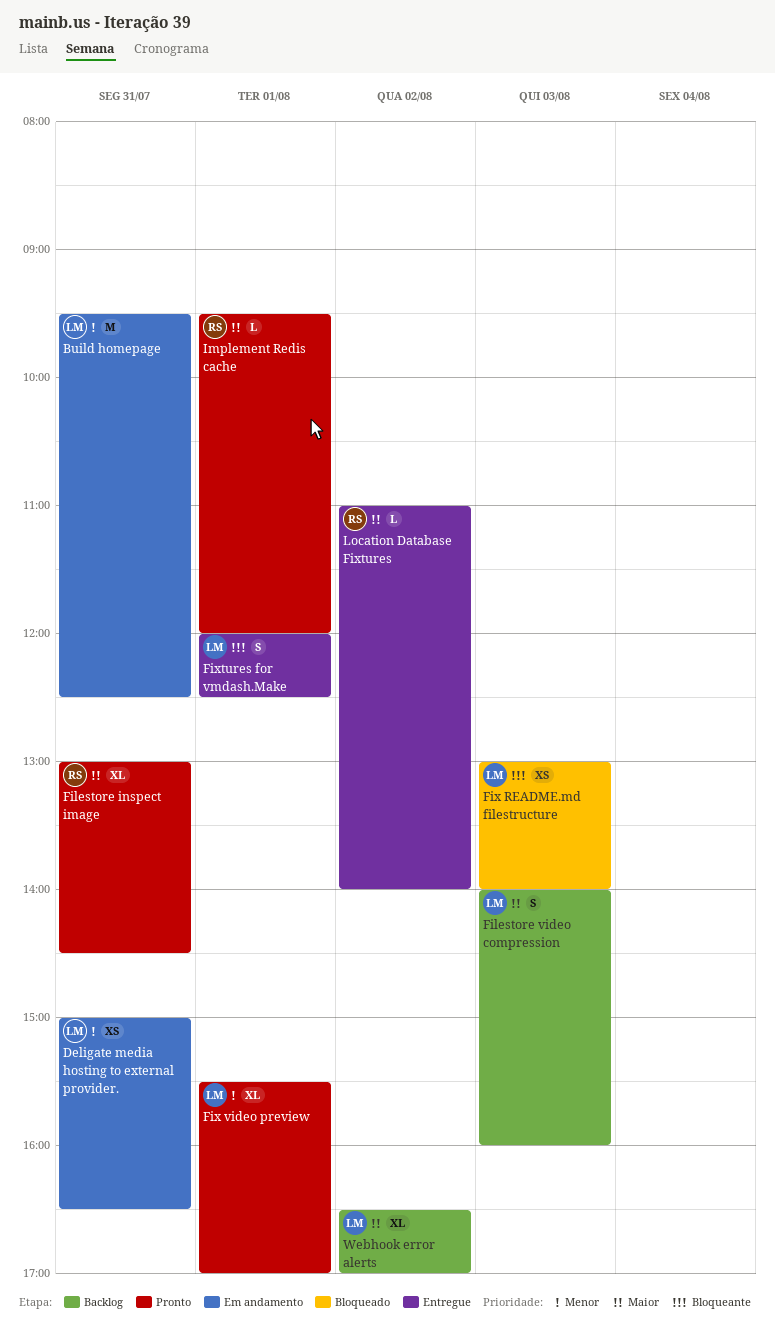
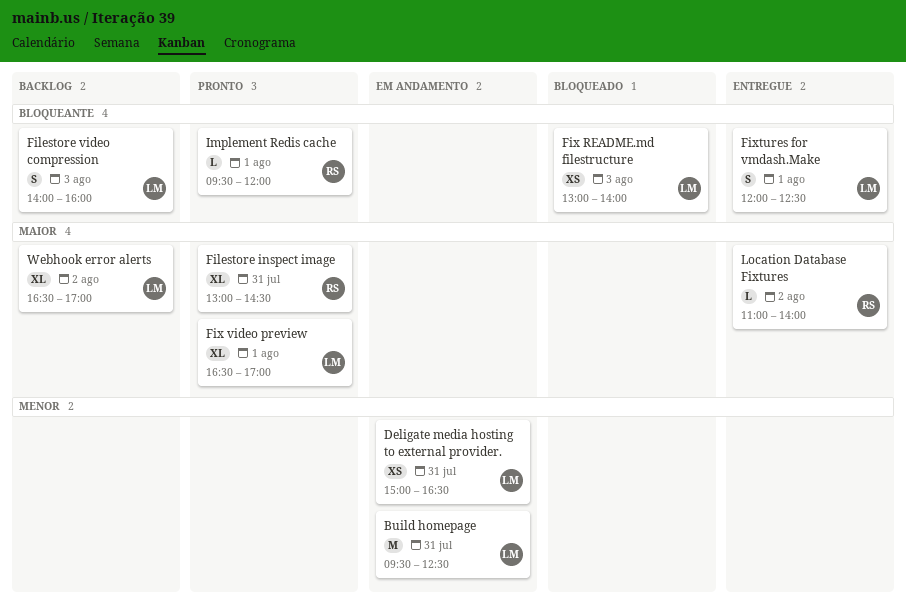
Filestore video compression, priority: Maior -> Bloqueante
Fix video preview, priority: Menor -> Maior
Fix video preview, begins: 15:30 -> 16:30
Implement Redis cache, priority: Maior -> Bloqueante

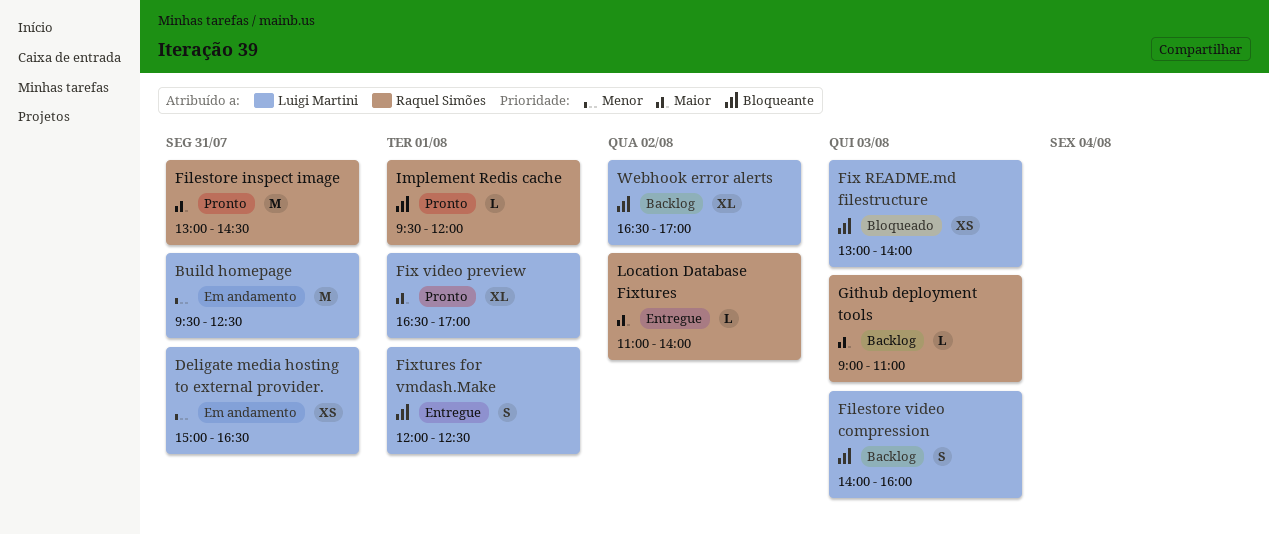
Filestore inspect image, estimate: XL -> M
Github deployment tools: none -> present
Webhook error alerts, priority: Maior -> Bloqueante

